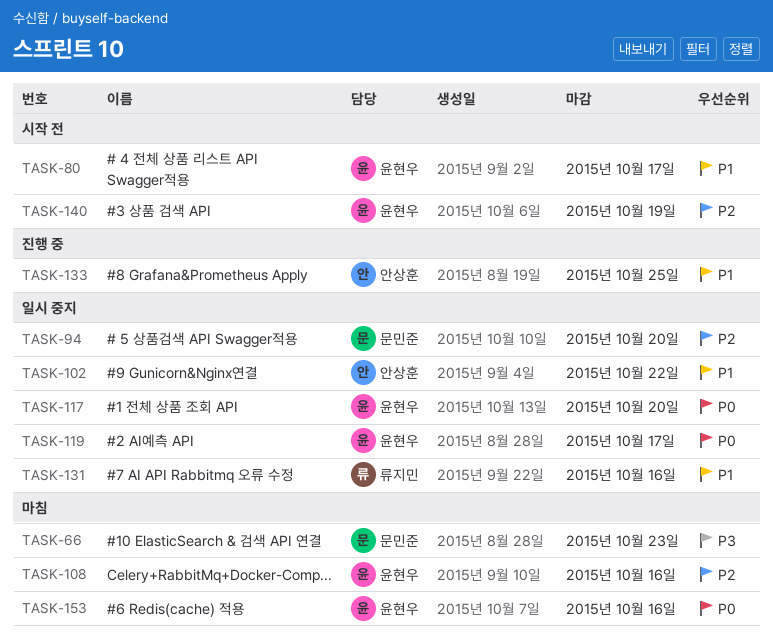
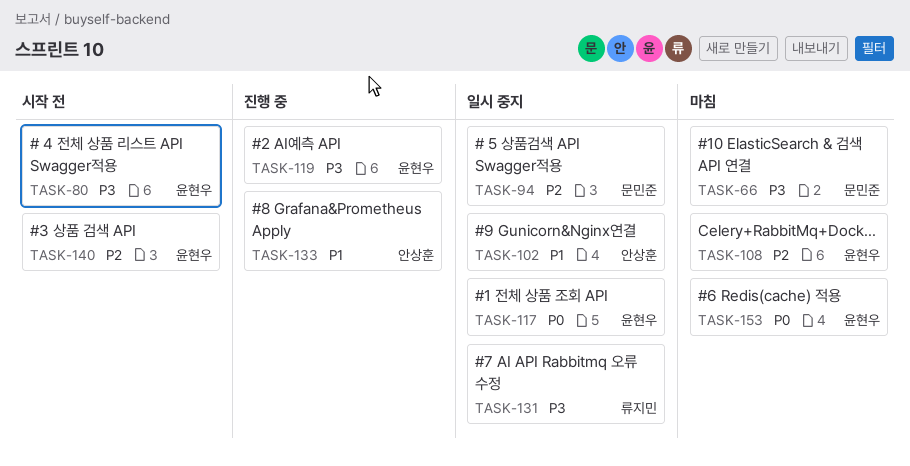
TASK-80, priority: P1 -> P3
TASK-119, status: 일시 중지 -> 진행 중
TASK-119, priority: P0 -> P3
TASK-131, priority: P1 -> P3

